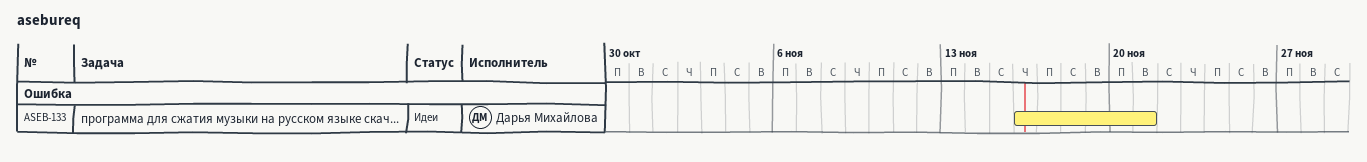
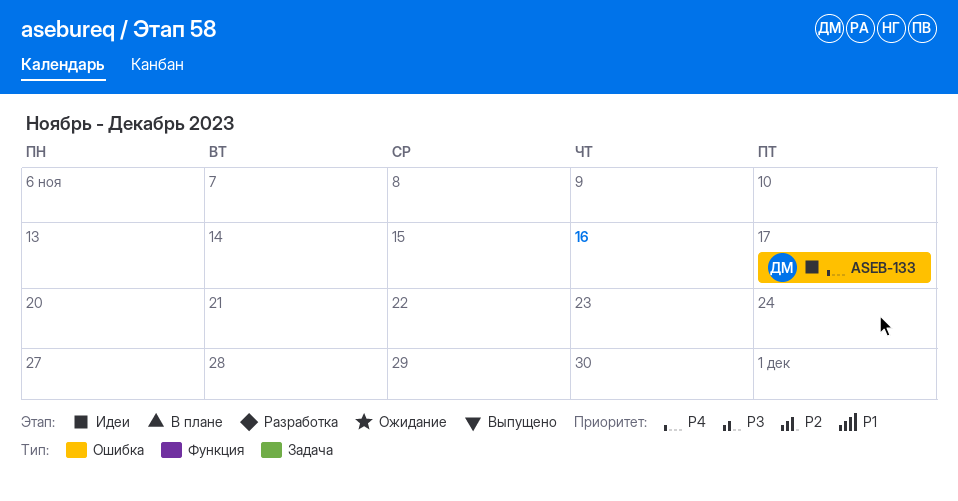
ASEB-133, start: Nov 16 -> Nov 17
ASEB-133, due: Nov 21 -> Nov 17

